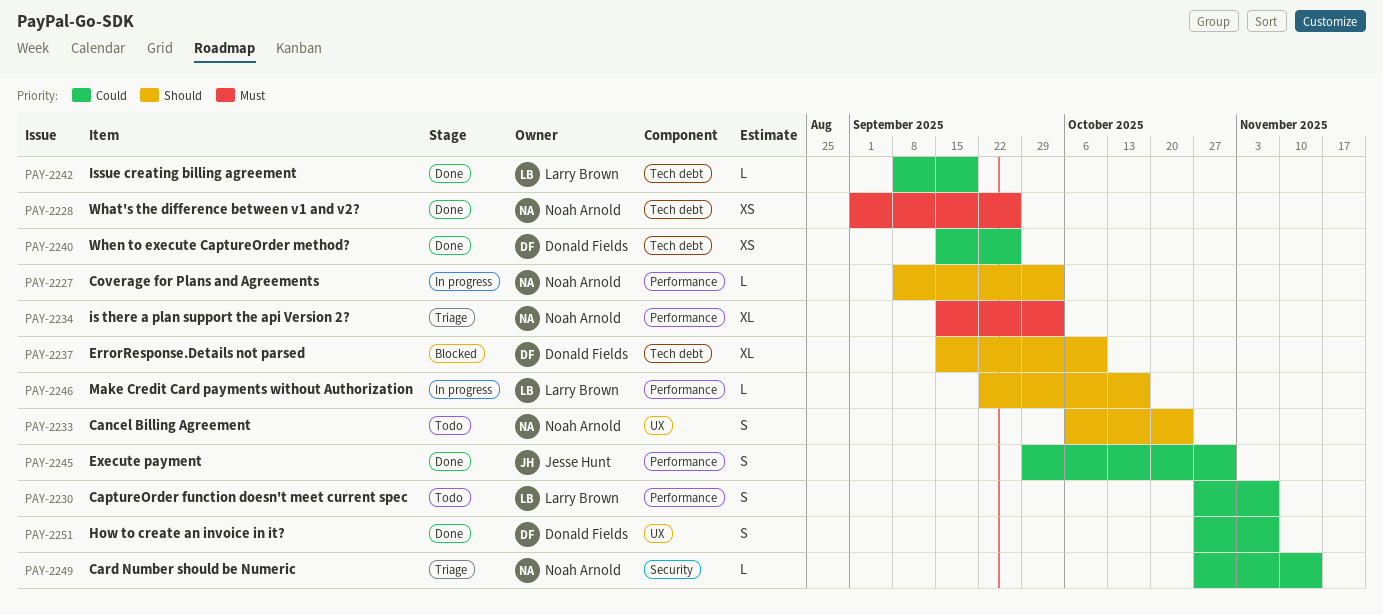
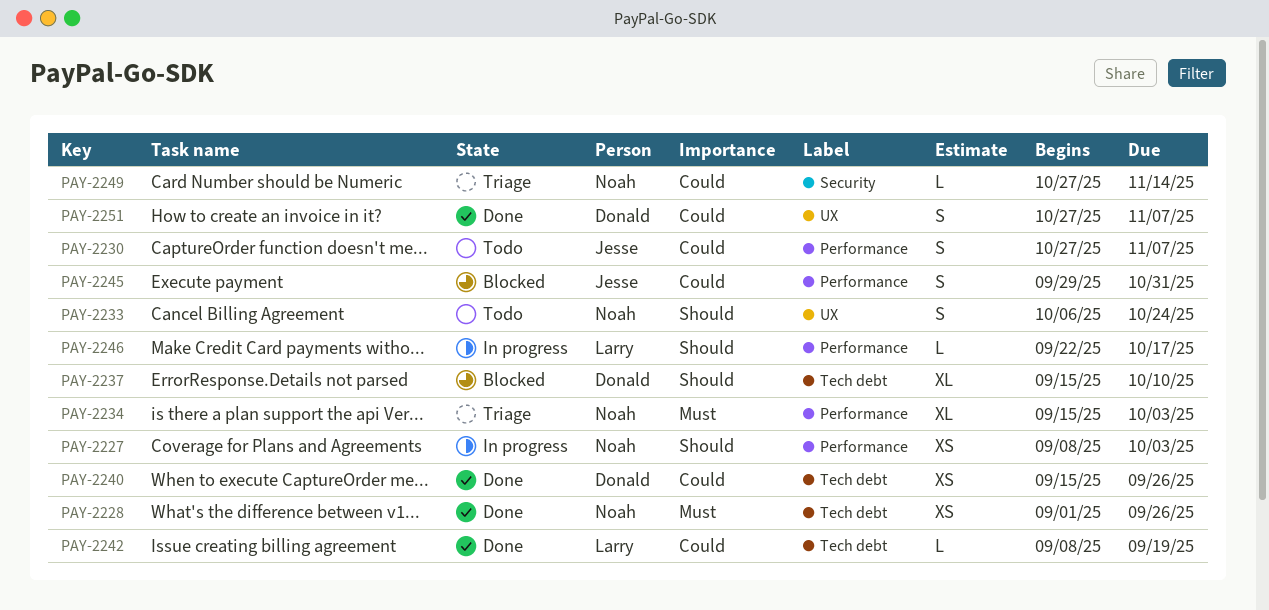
PAY-2227, estimate: L -> XS
PAY-2230, owner: Larry Brown -> Jesse Hunt
PAY-2245, status: Done -> Blocked

